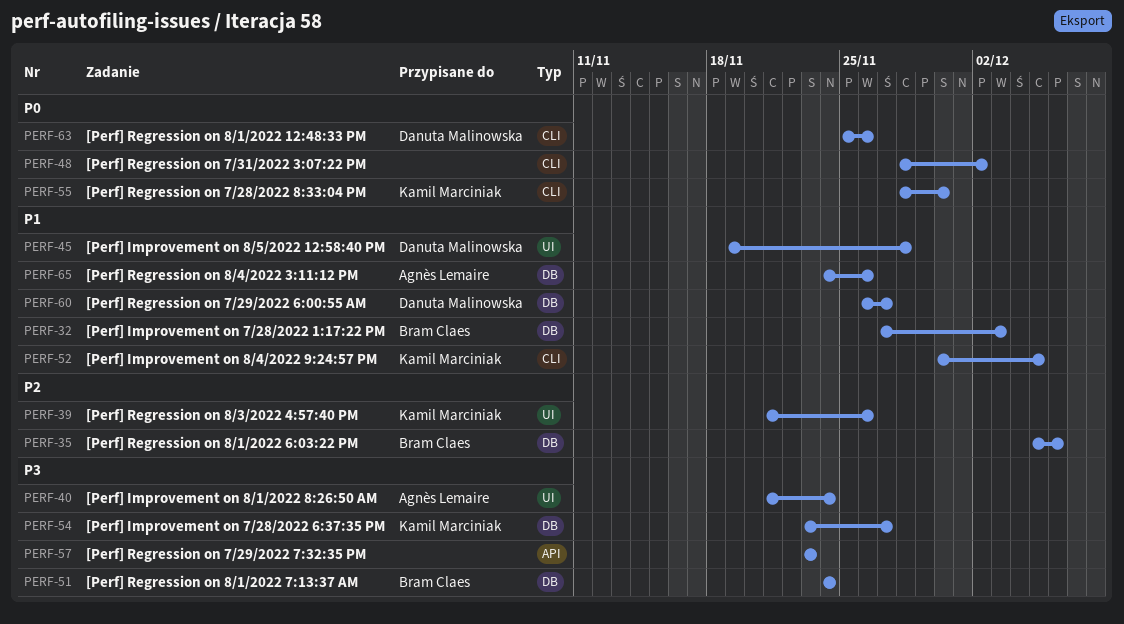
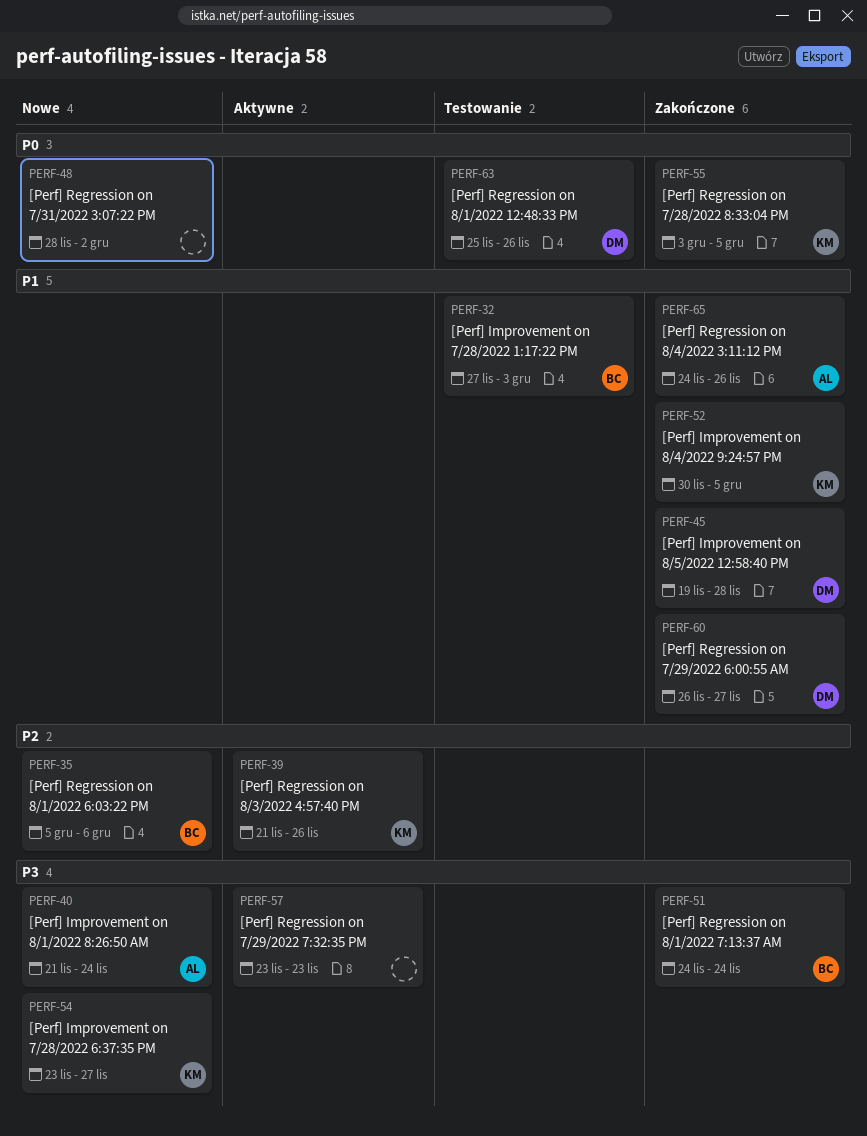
PERF-55, start: Nov 28 -> Dec 3
PERF-55, due: Nov 30 -> Dec 5

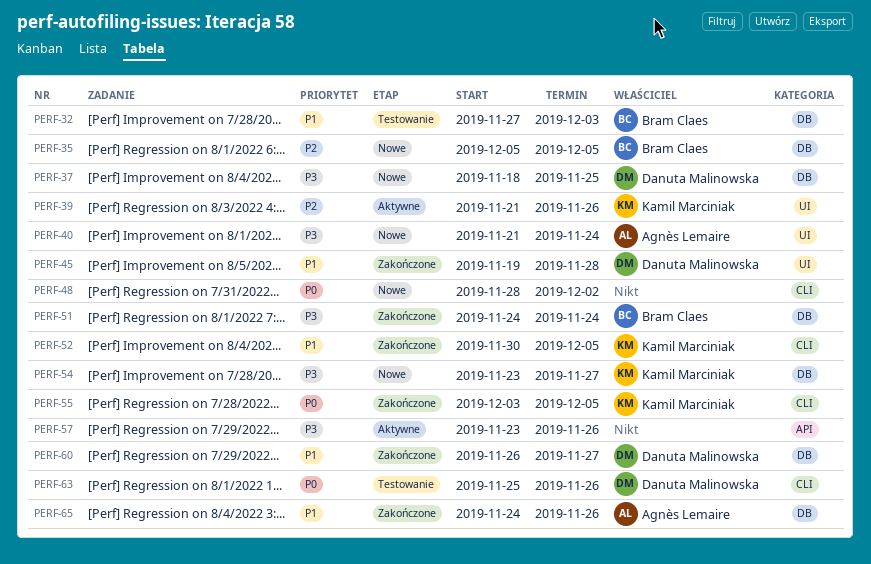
PERF-35, due: Dec 6 -> Dec 5
PERF-37: none -> present
PERF-57, due: Nov 23 -> Nov 26

